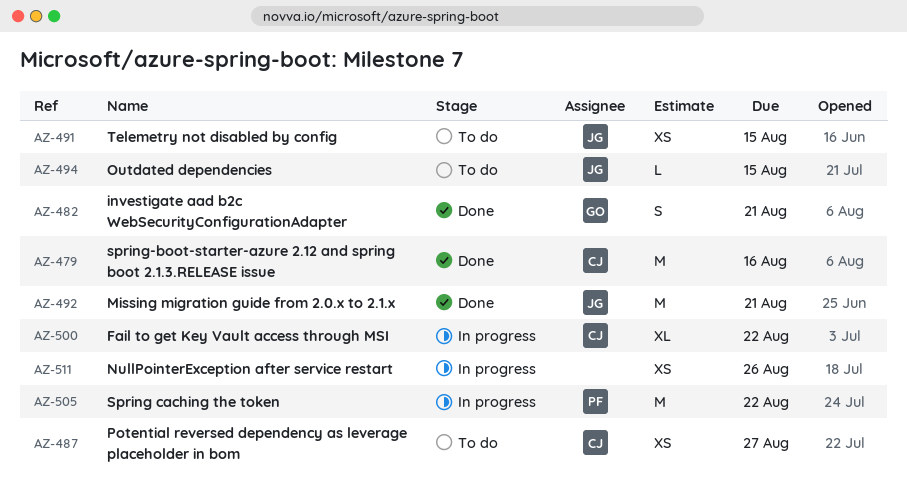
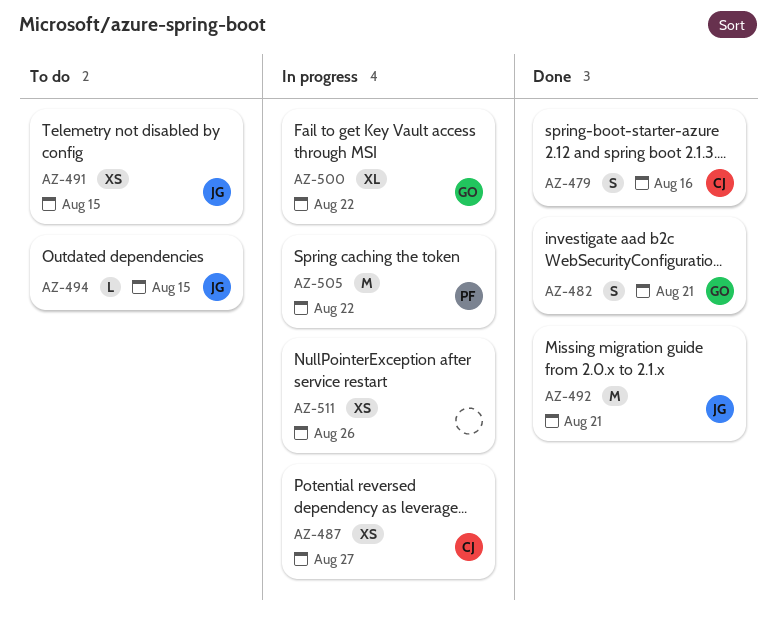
AZ-479, estimate: M -> S
AZ-487, status: To do -> In progress
AZ-500, owner: CJ -> GO

